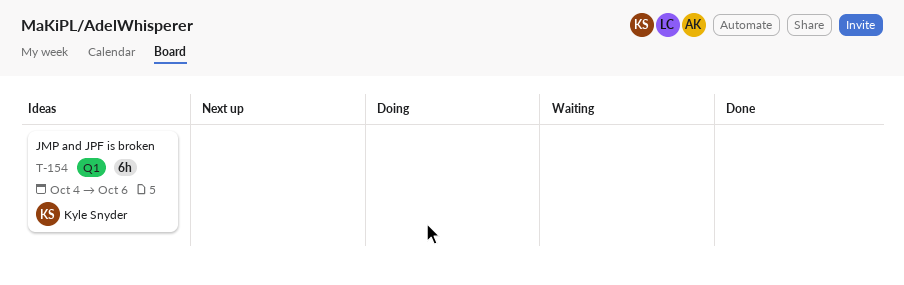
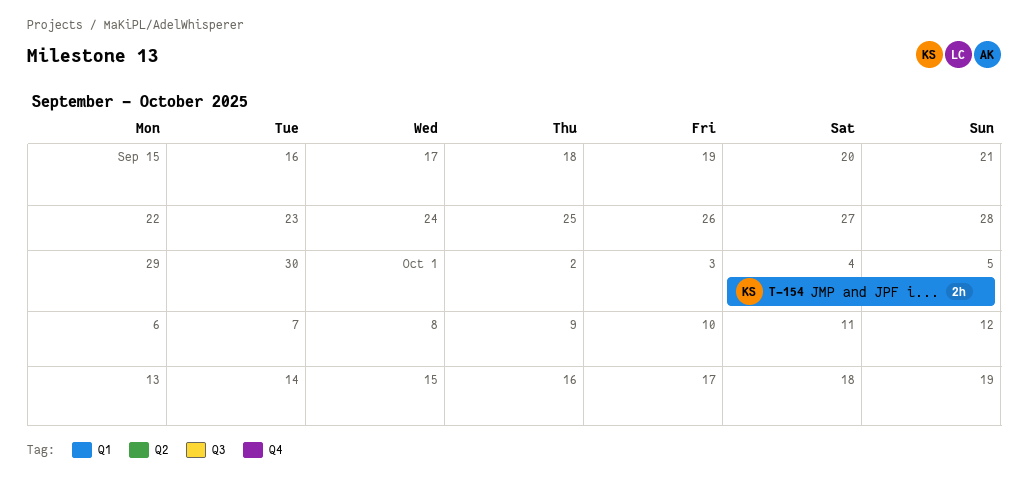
T-154, estimate: 6h -> 2h
T-154, due: Oct 6 -> Oct 5

